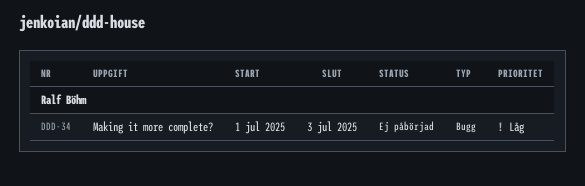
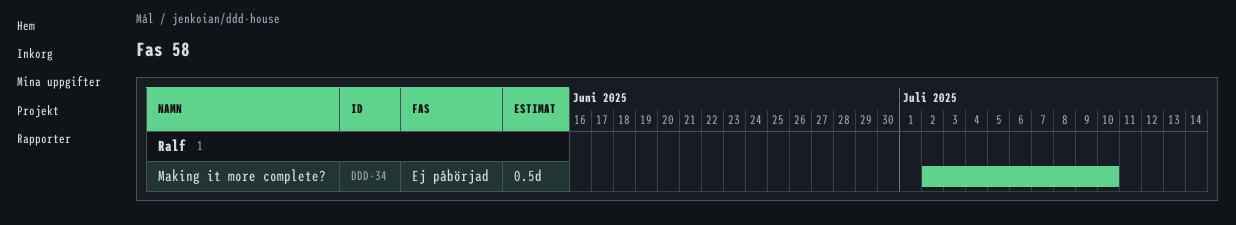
DDD-34, start: Jul 1 -> Jul 2
DDD-34, due: Jul 3 -> Jul 10

